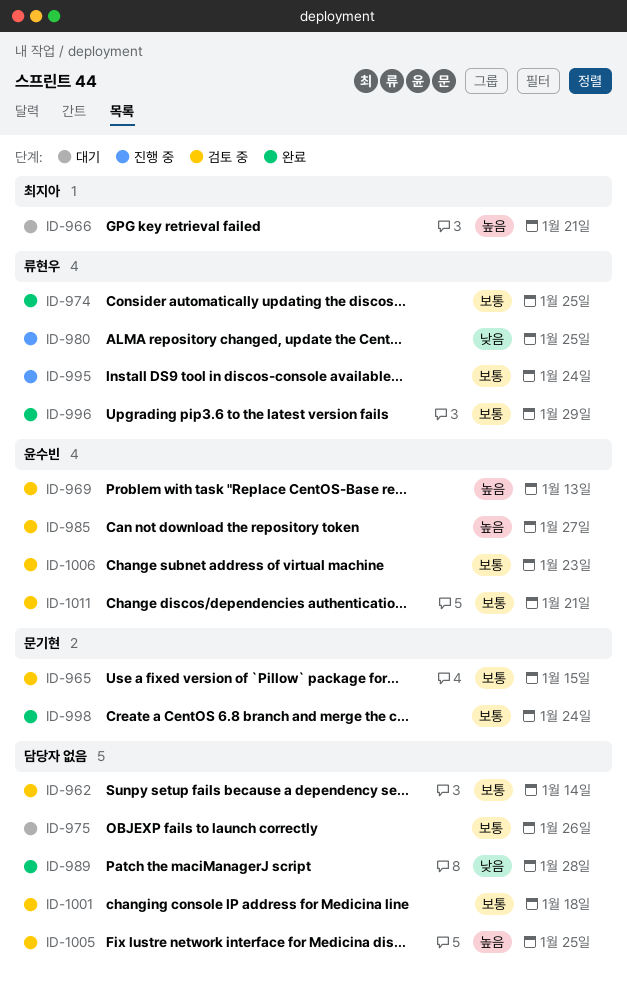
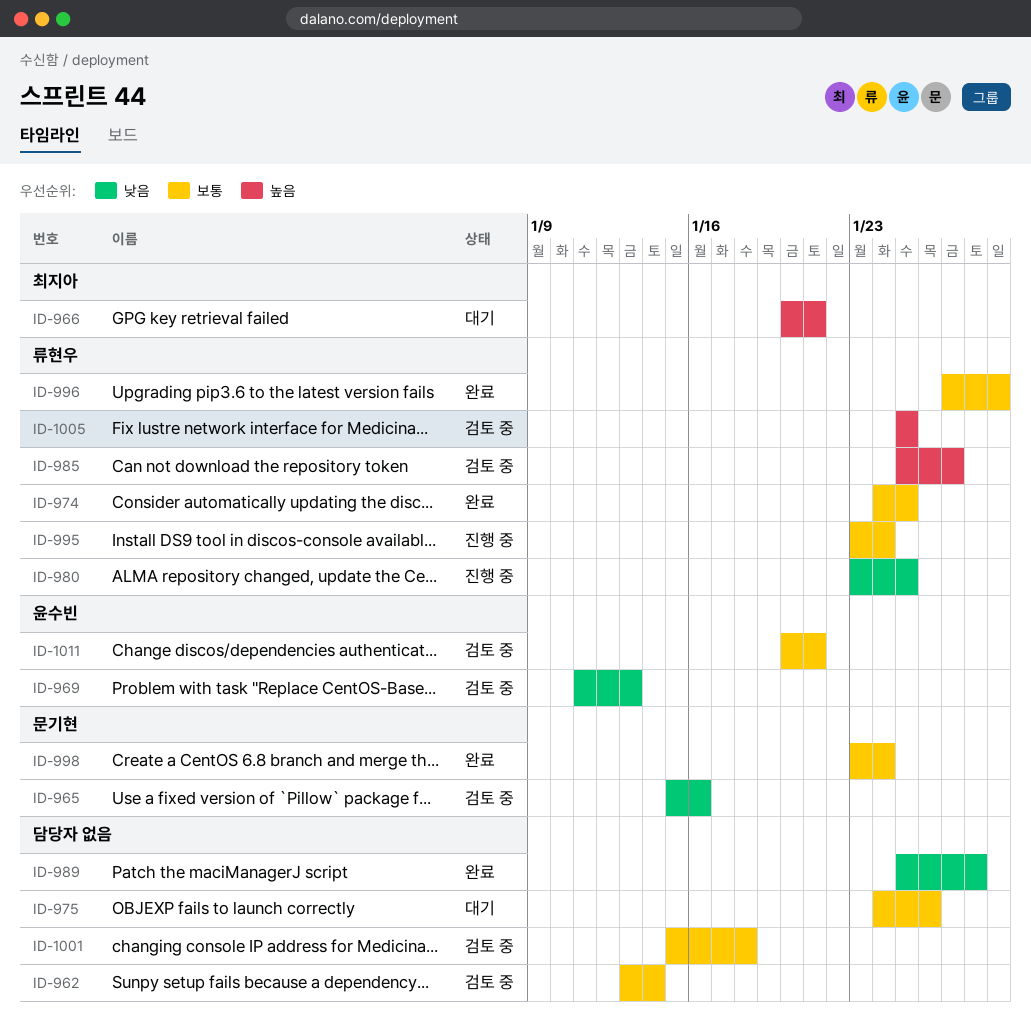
ID-965, priority: 보통 -> 낮음
ID-965, due: Jan 15 -> Jan 16
ID-969, priority: 높음 -> 낮음
ID-985, owner: 윤수빈 -> 류현우
ID-1005, owner: none -> 류현우
ID-1006: present -> none

